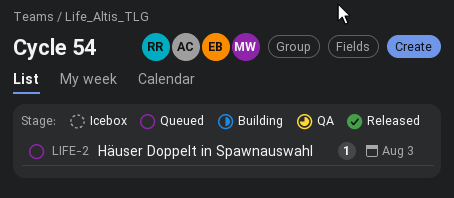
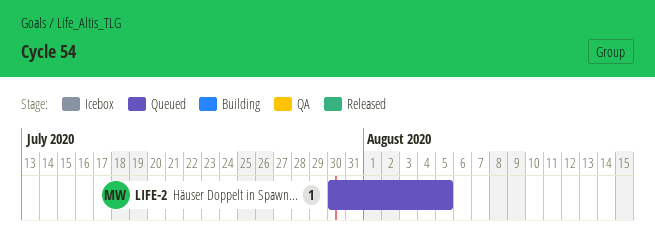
LIFE-2, due: Aug 3 -> Aug 5

